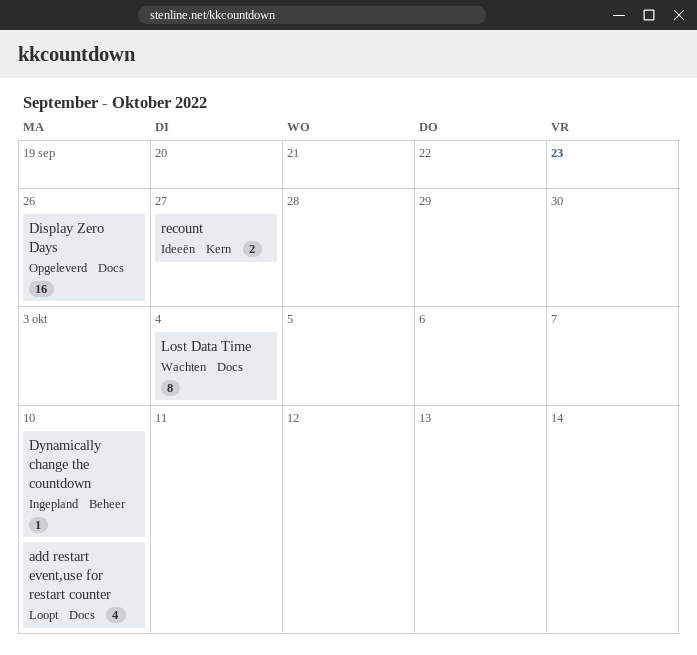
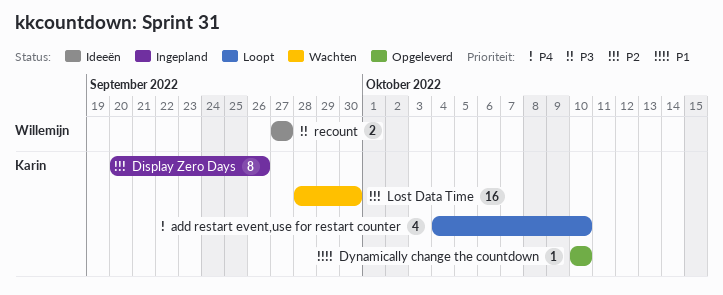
Display Zero Days, status: Opgeleverd -> Ingepland
Display Zero Days, estimate: 16 -> 8
Dynamically change the countdown, status: Ingepland -> Opgeleverd
Lost Data Time, estimate: 8 -> 16
Lost Data Time, due: Oct 4 -> Sep 30

